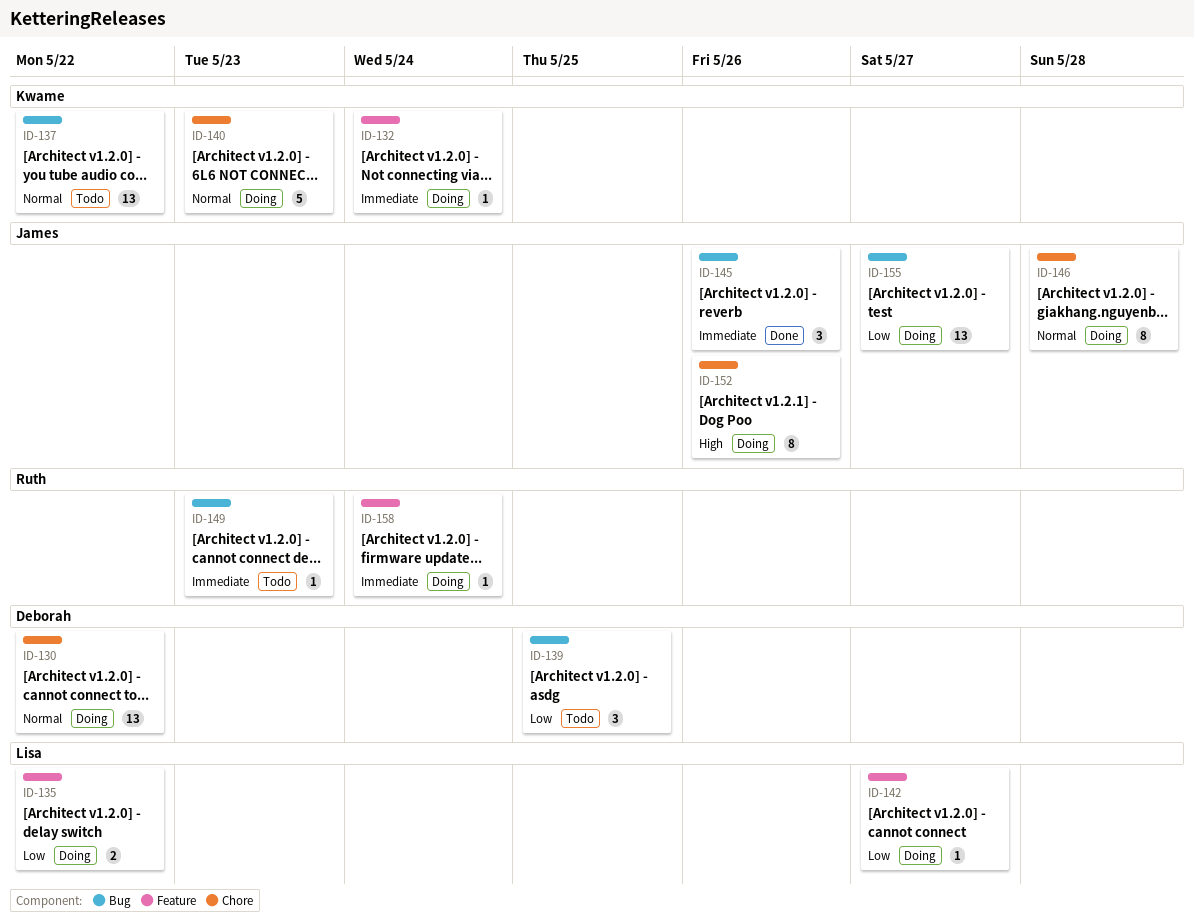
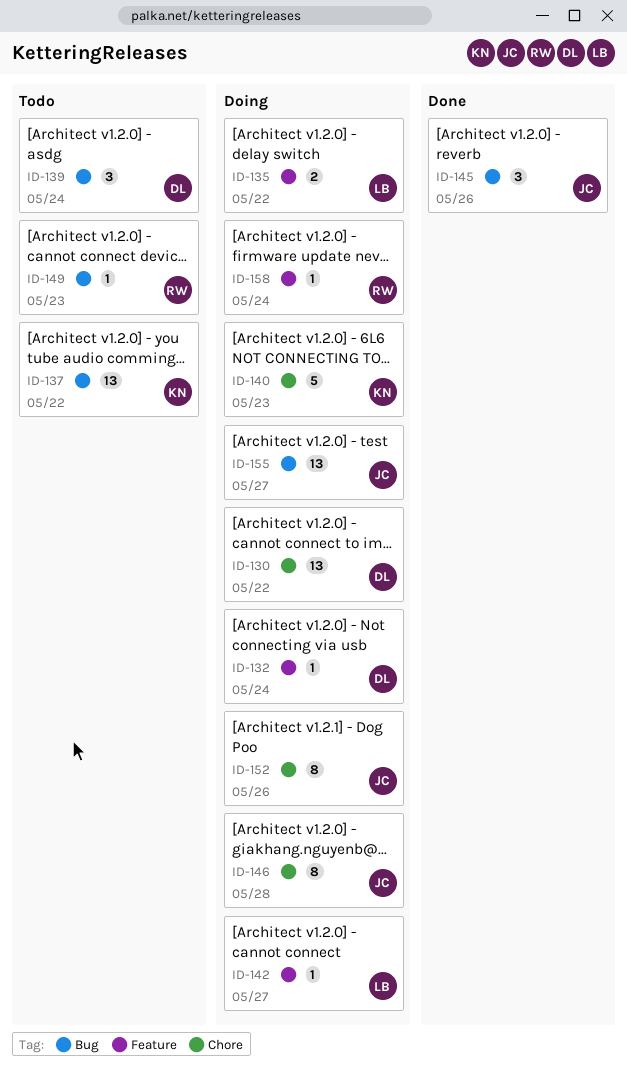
ID-132, owner: Kwame -> Deborah
ID-139, due: May 25 -> May 24

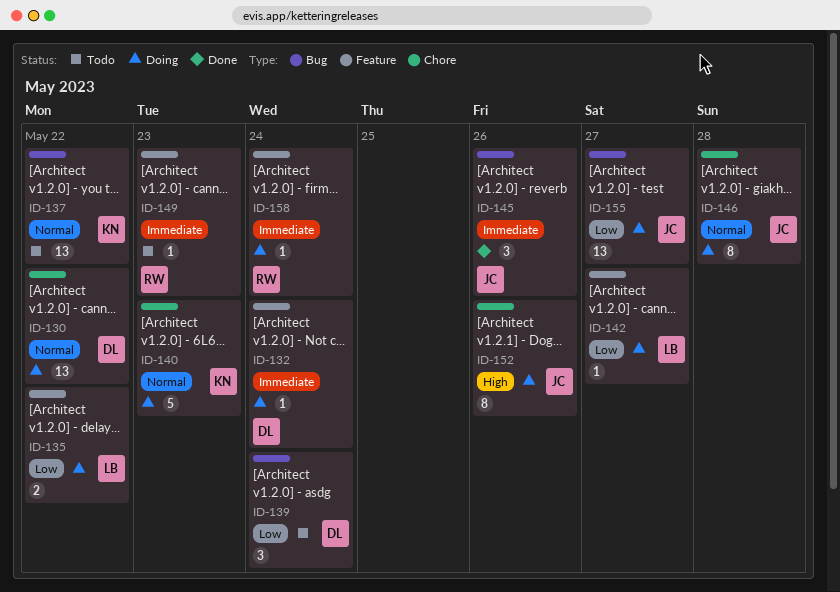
ID-149, label: Bug -> Feature

